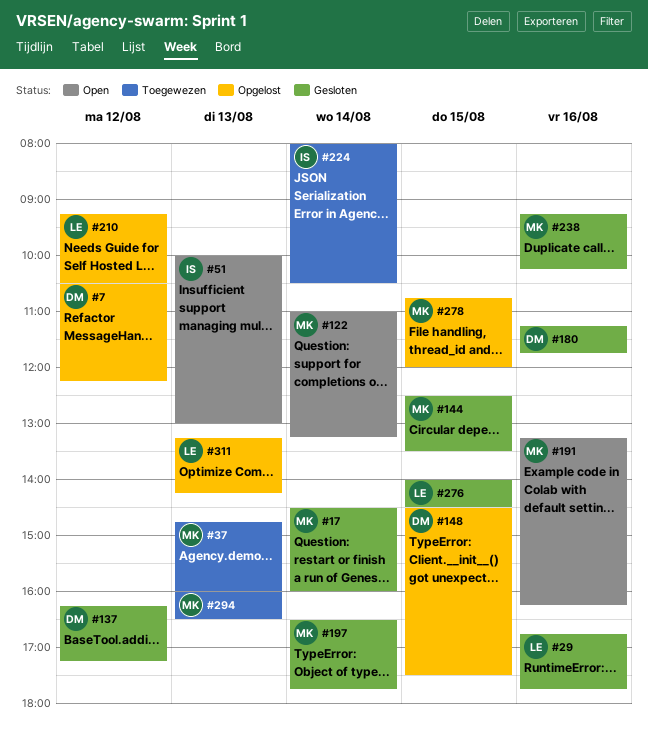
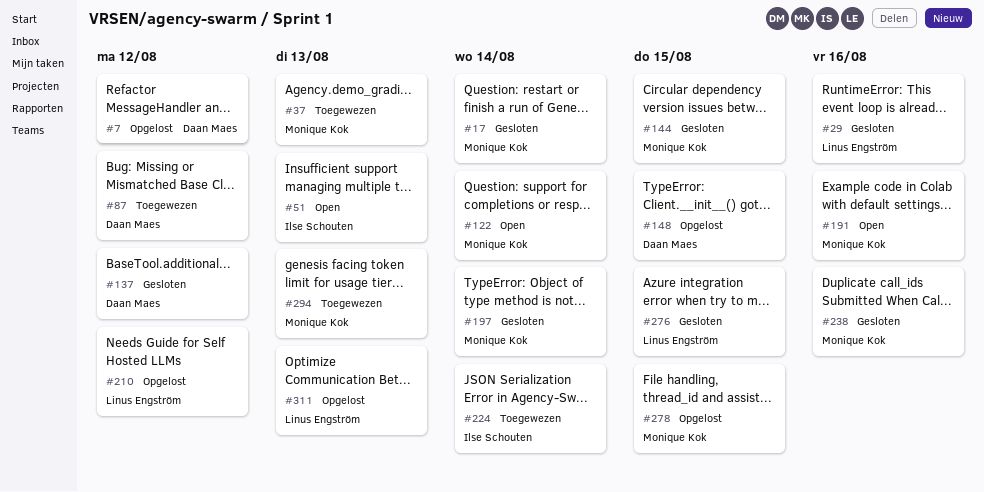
#87: none -> present
#180: present -> none

